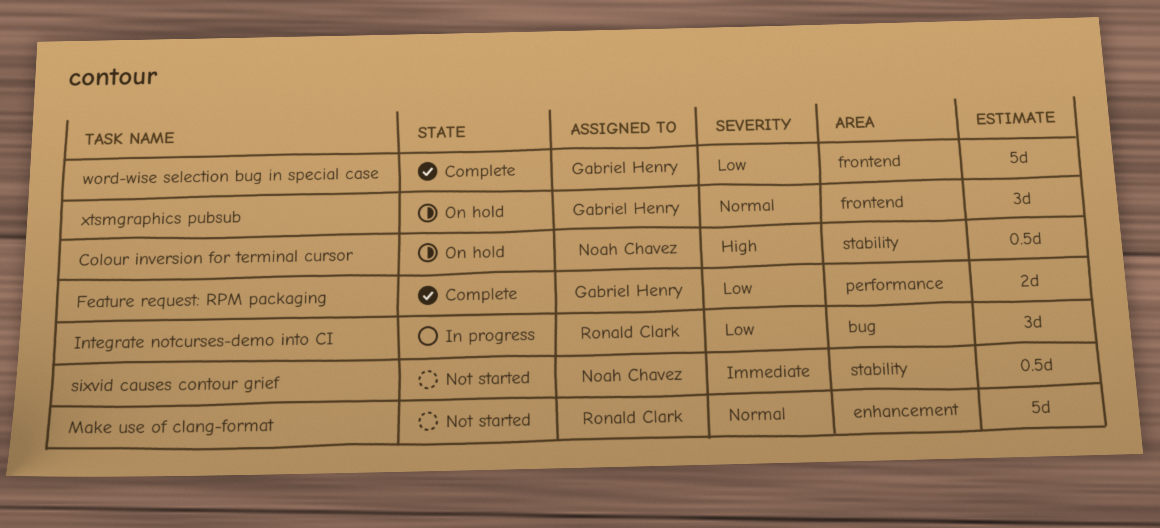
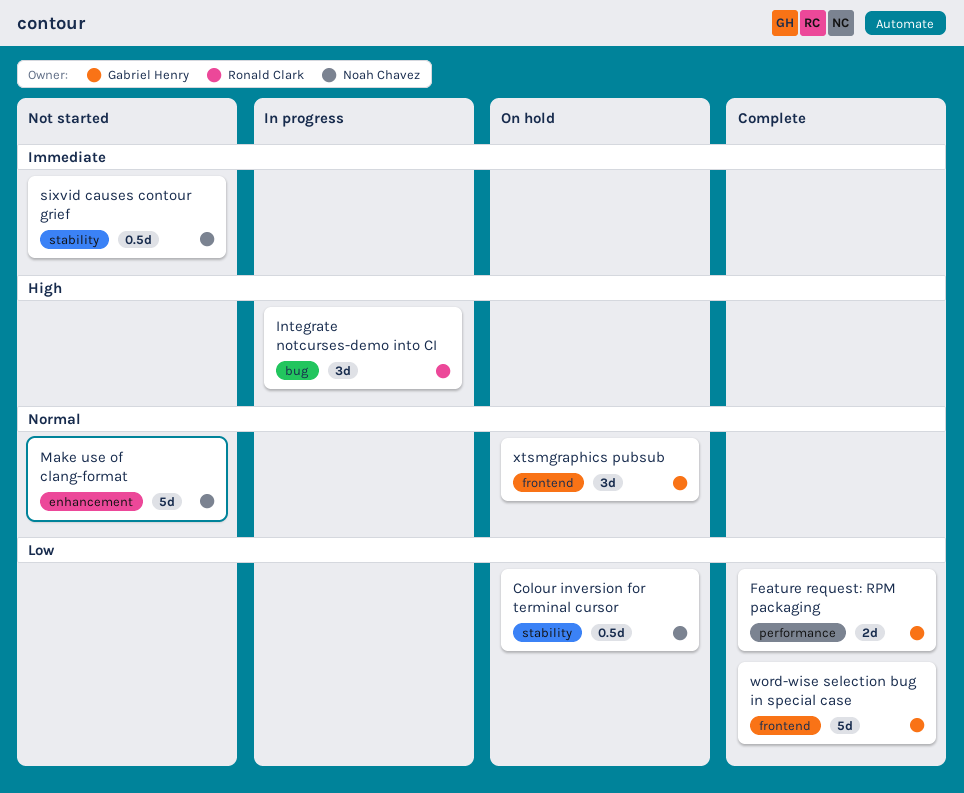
Colour inversion for terminal cursor, priority: High -> Low
Integrate notcurses-demo into CI, priority: Low -> High
Make use of clang-format, owner: Ronald Clark -> Noah Chavez

